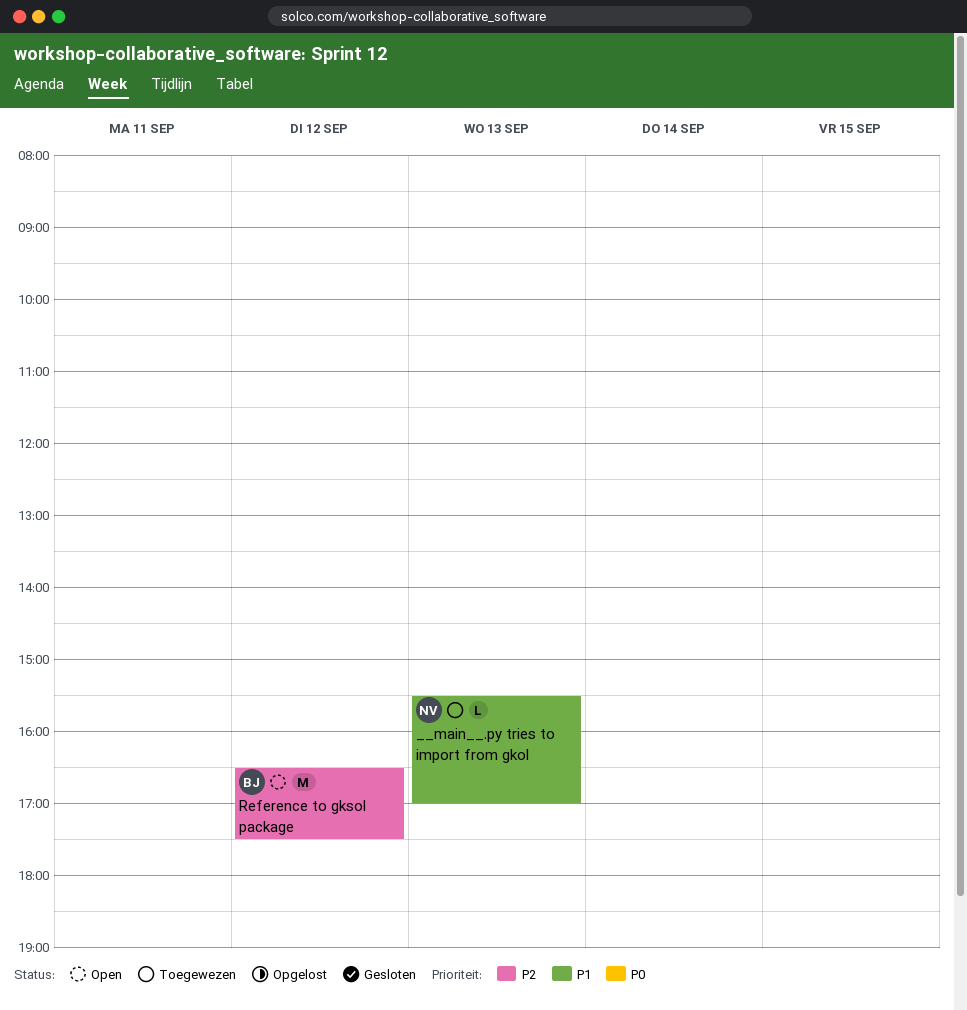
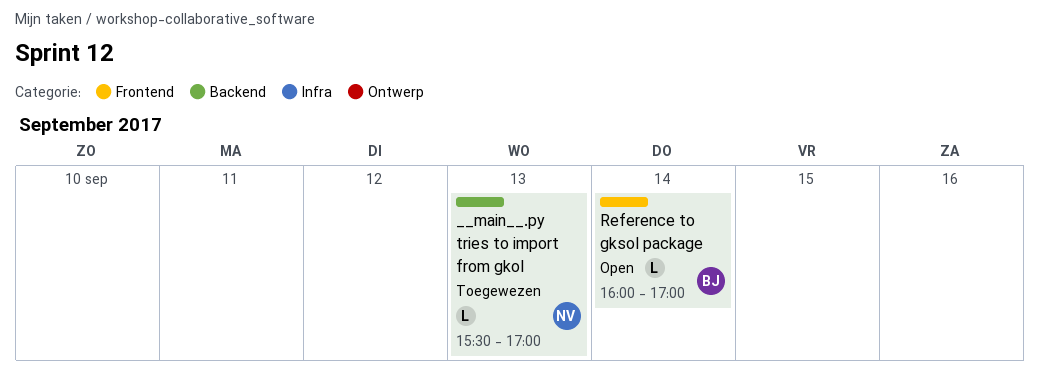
Reference to gksol package, estimate: M -> L
Reference to gksol package, day: Sep 12 -> Sep 14
Reference to gksol package, begins: 16:30 -> 16:00
Reference to gksol package, ends: 17:30 -> 17:00

